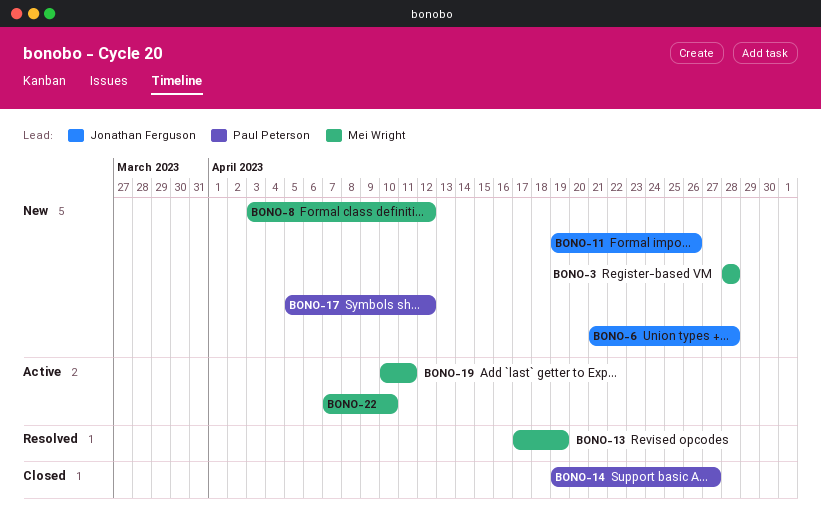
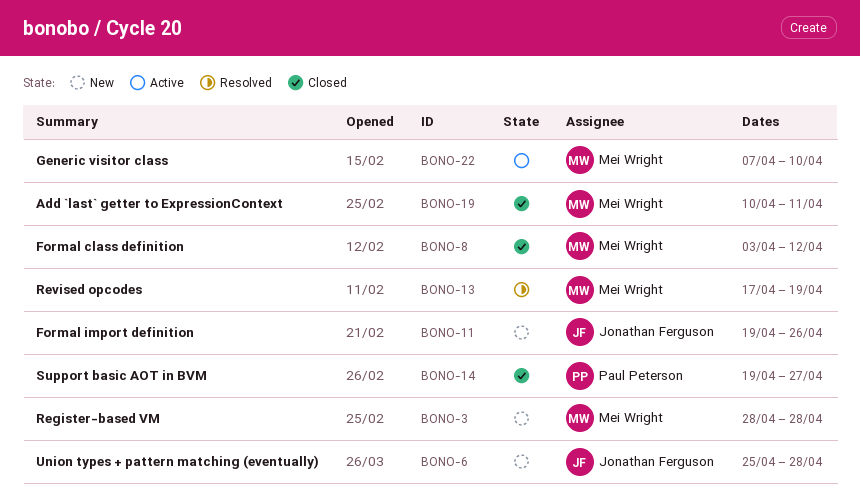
BONO-6, start: Apr 21 -> Apr 25
BONO-8, status: New -> Closed
BONO-17: present -> none
BONO-19, status: Active -> Closed

